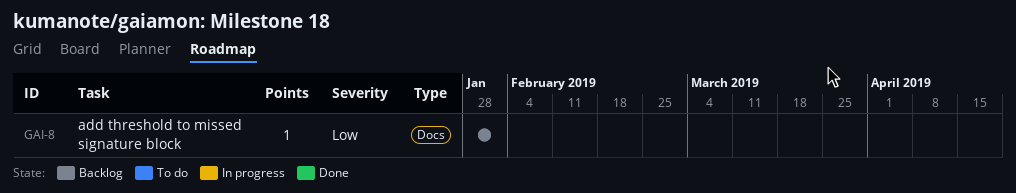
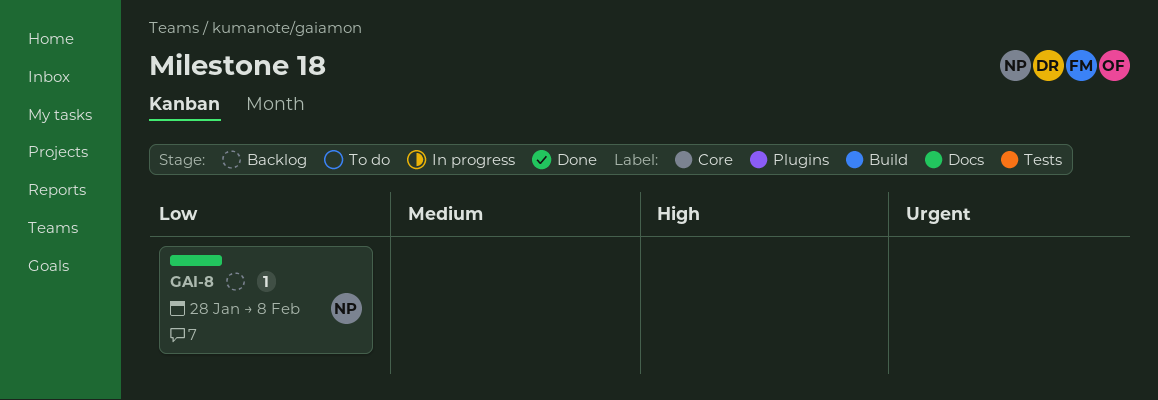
GAI-8, due: Feb 1 -> Feb 8

